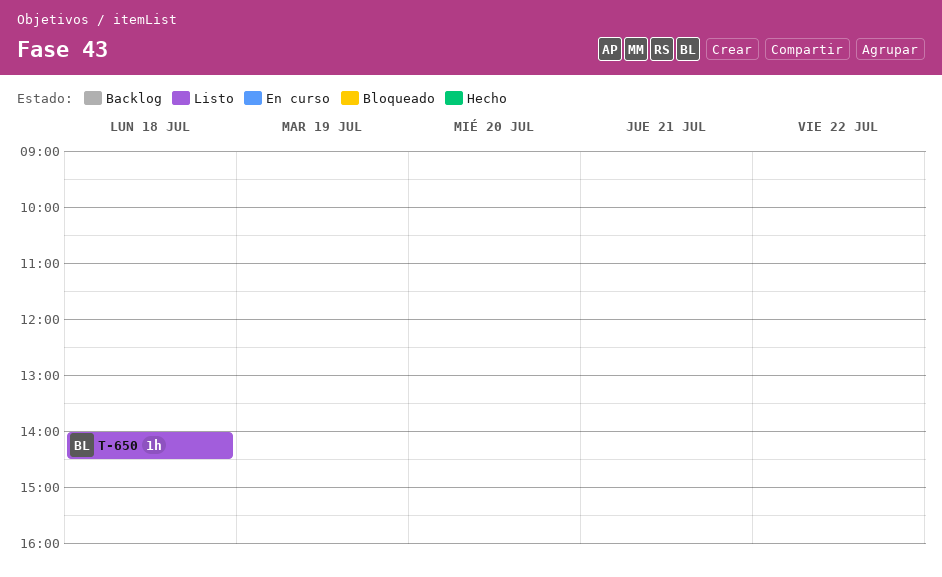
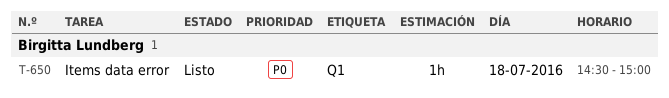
T-650, begins: 14:00 -> 14:30
T-650, ends: 14:30 -> 15:00

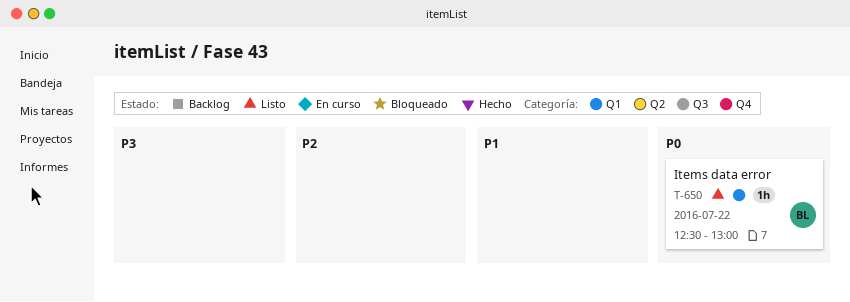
T-650, day: Jul 18 -> Jul 22
T-650, begins: 14:30 -> 12:30
T-650, ends: 15:00 -> 13:00

